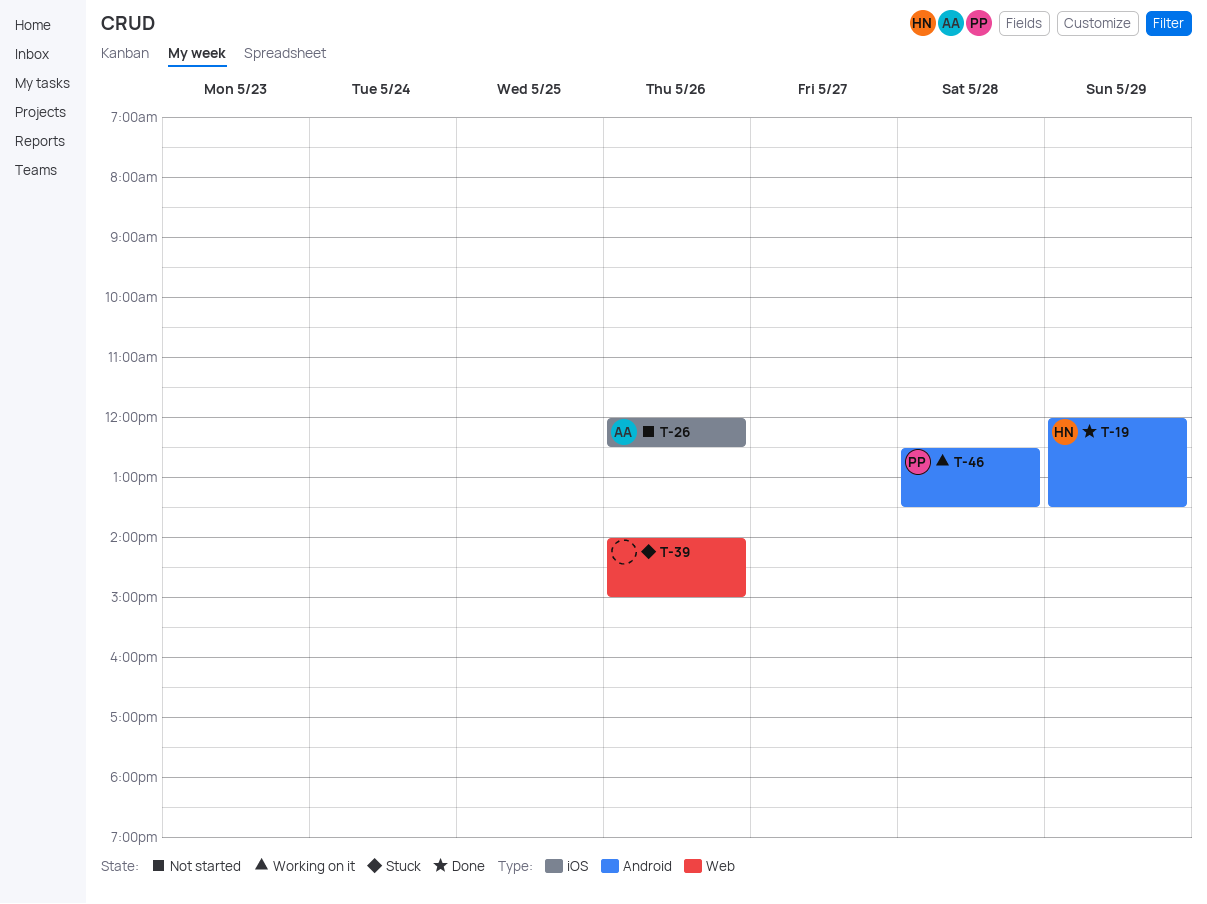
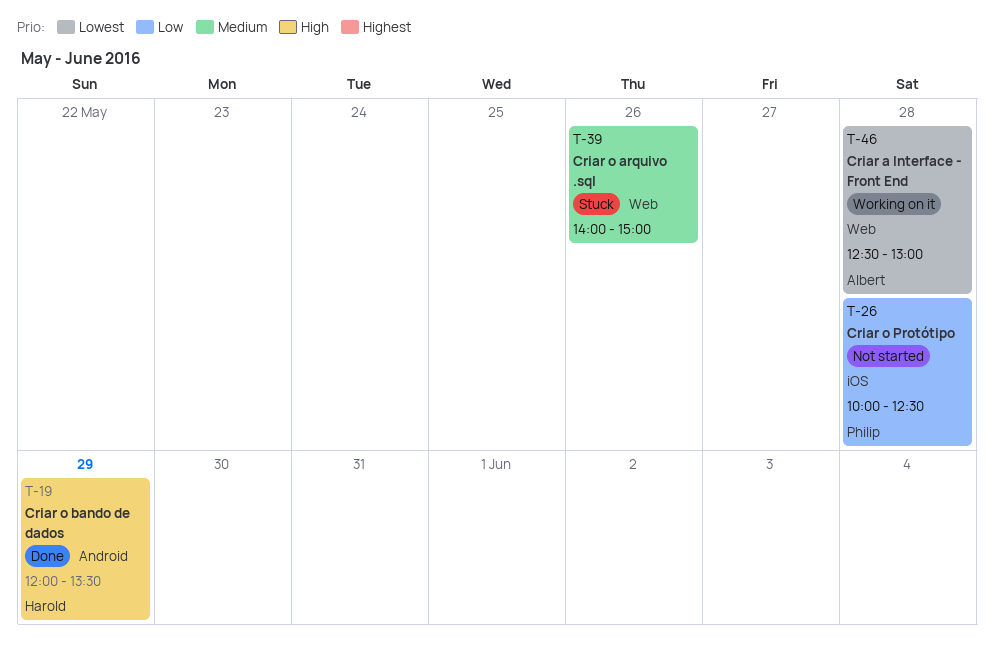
T-26, owner: Albert -> Philip
T-26, day: May 26 -> May 28
T-26, begins: 12:00 -> 10:00
T-46, owner: Philip -> Albert
T-46, label: Android -> Web
T-46, ends: 13:30 -> 13:00

